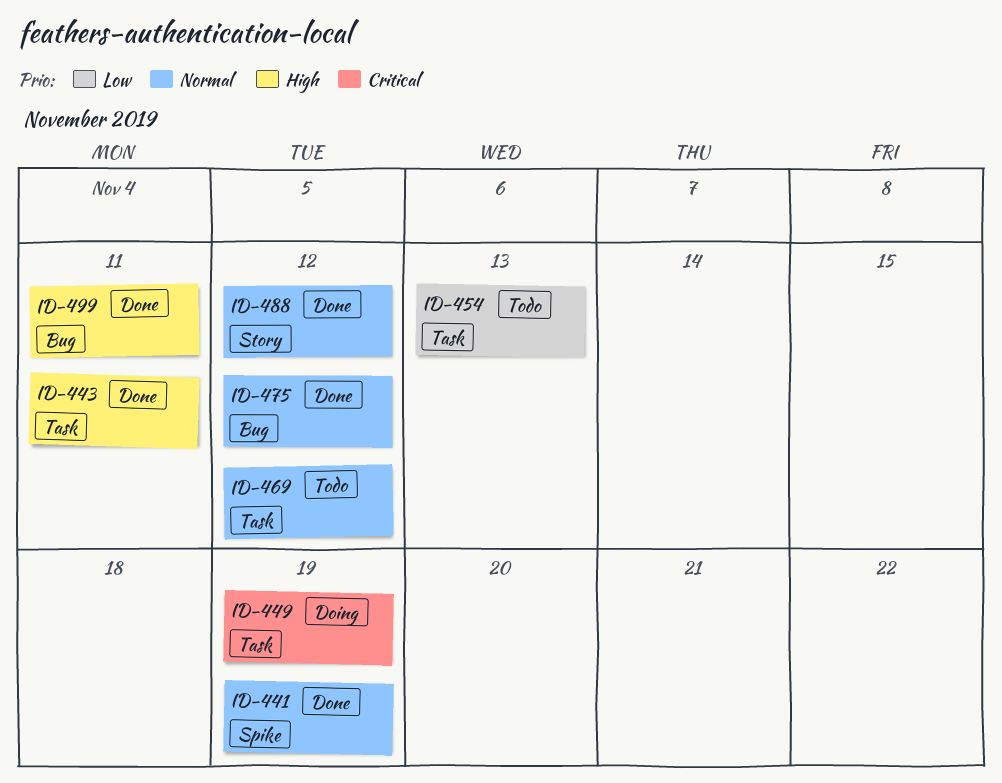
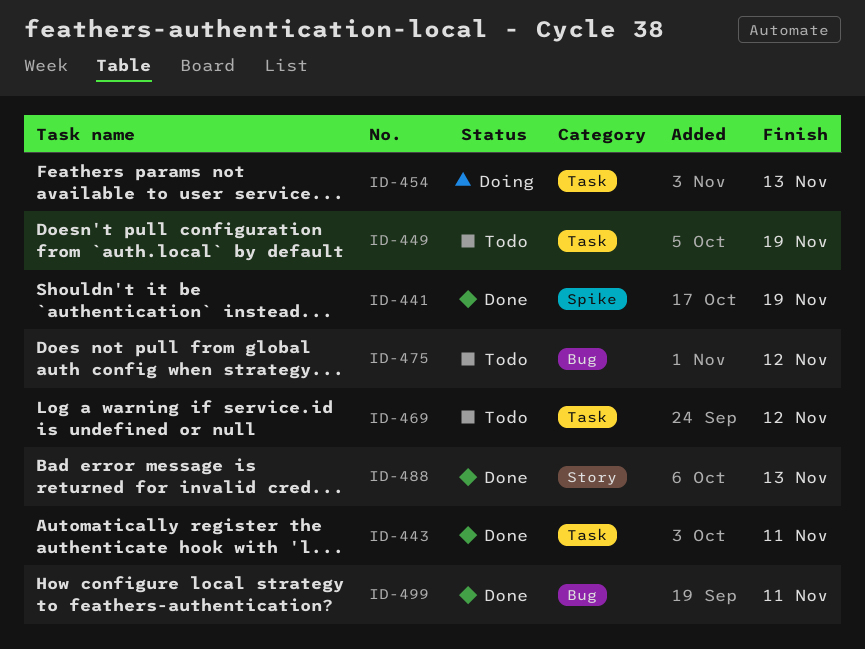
ID-449, status: Doing -> Todo
ID-454, status: Todo -> Doing
ID-475, status: Done -> Todo
ID-488, due: Nov 12 -> Nov 13

